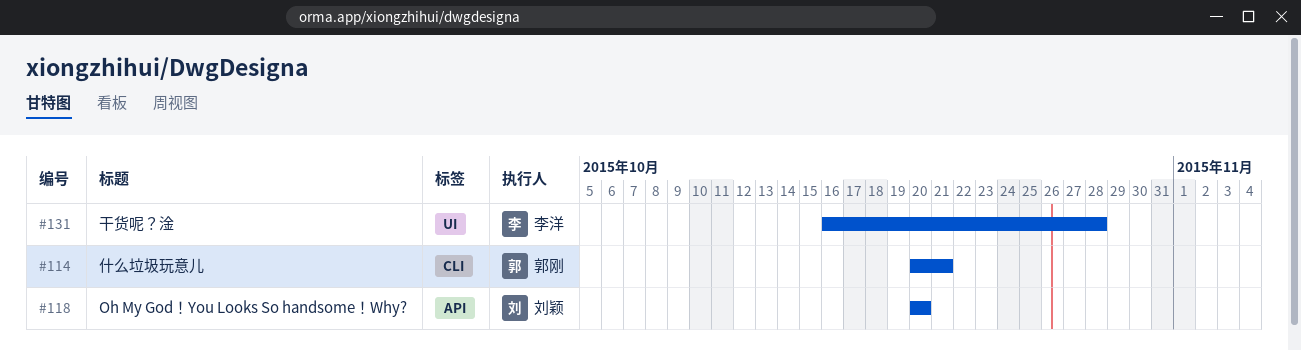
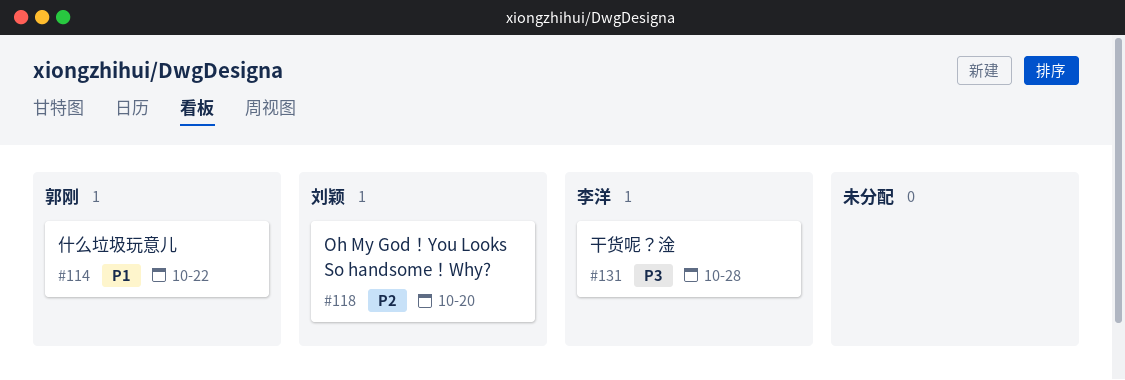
#114, due: Oct 21 -> Oct 22

